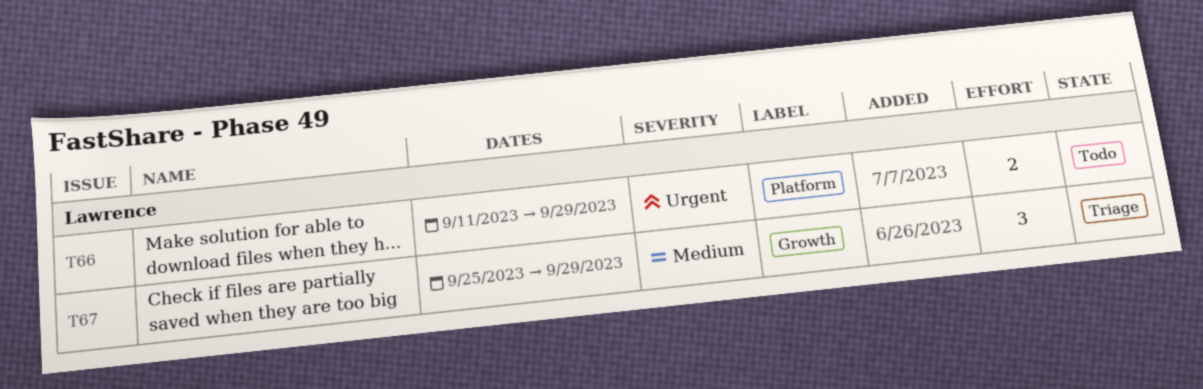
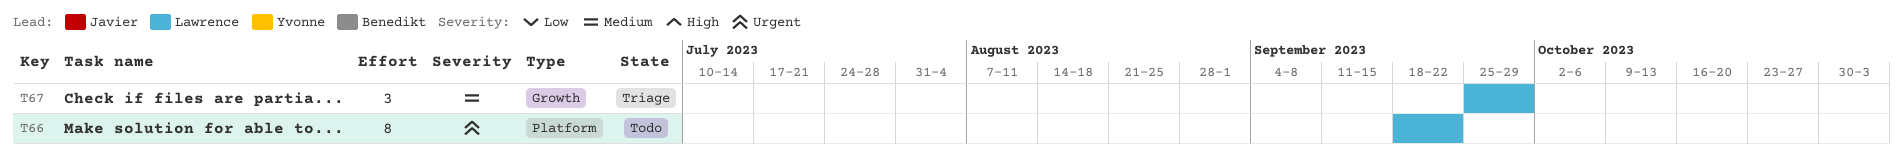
T66, estimate: 2 -> 8
T66, start: Sep 11 -> Sep 18
T66, due: Sep 29 -> Sep 22

